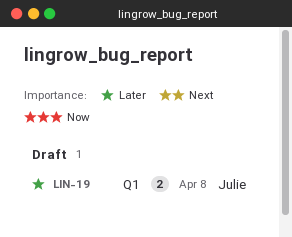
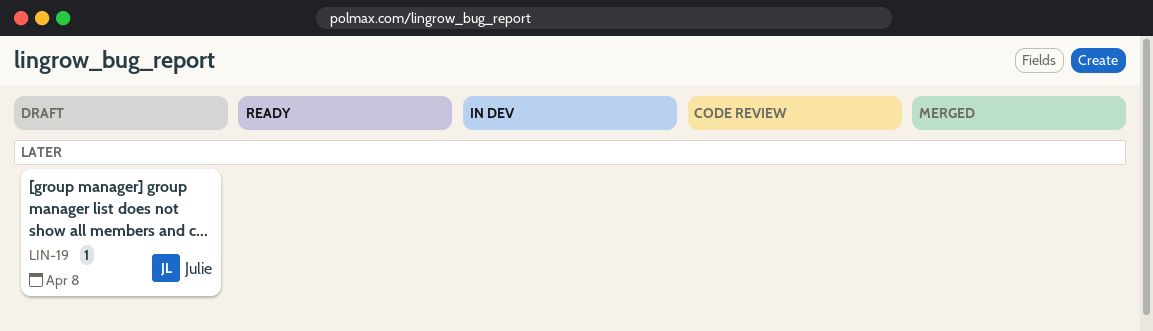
LIN-19, estimate: 2 -> 1

